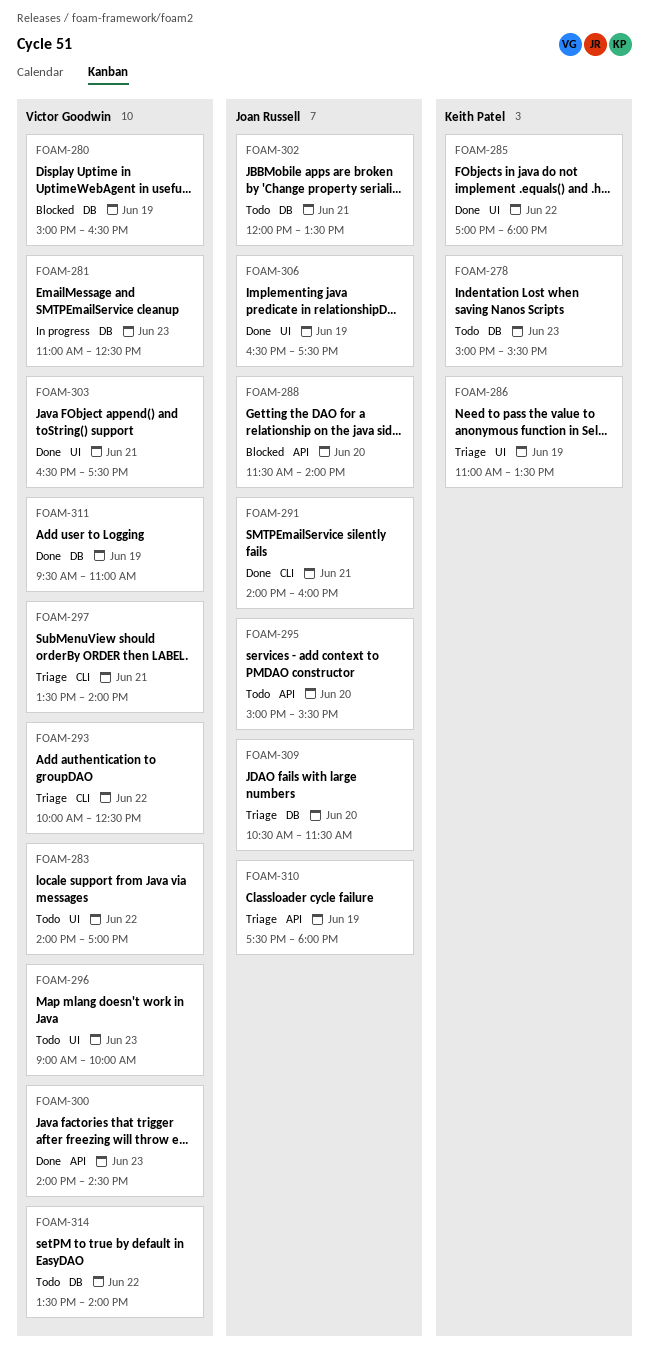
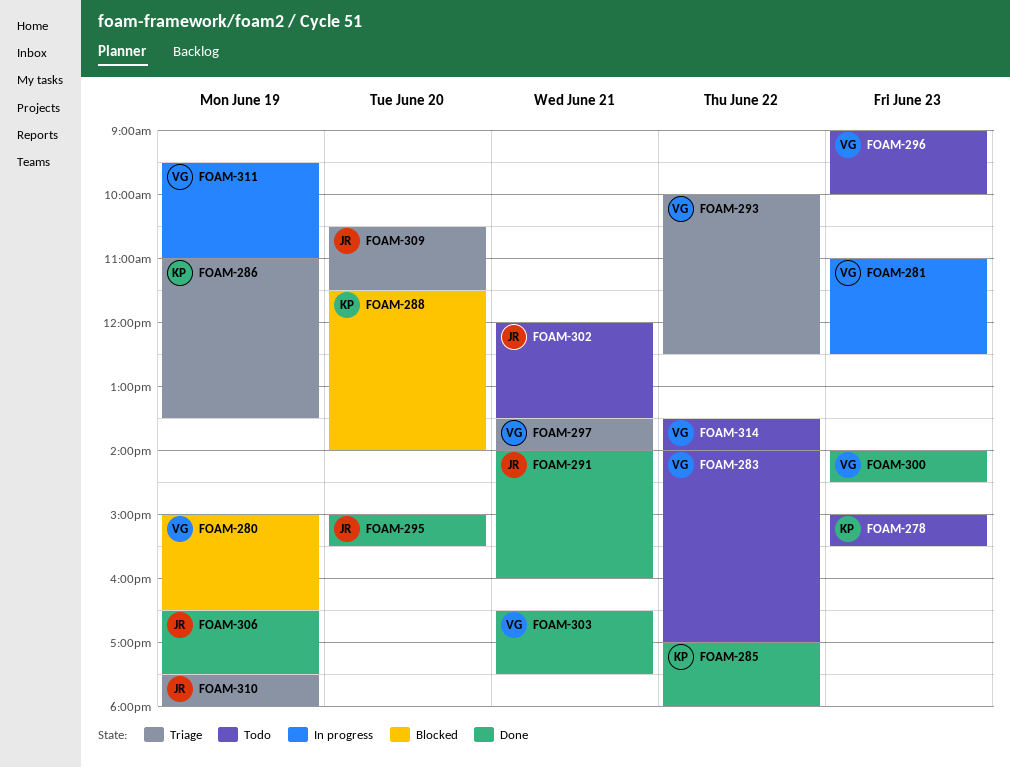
FOAM-288, owner: Joan Russell -> Keith Patel
FOAM-295, status: Todo -> Done
FOAM-311, status: Done -> In progress

